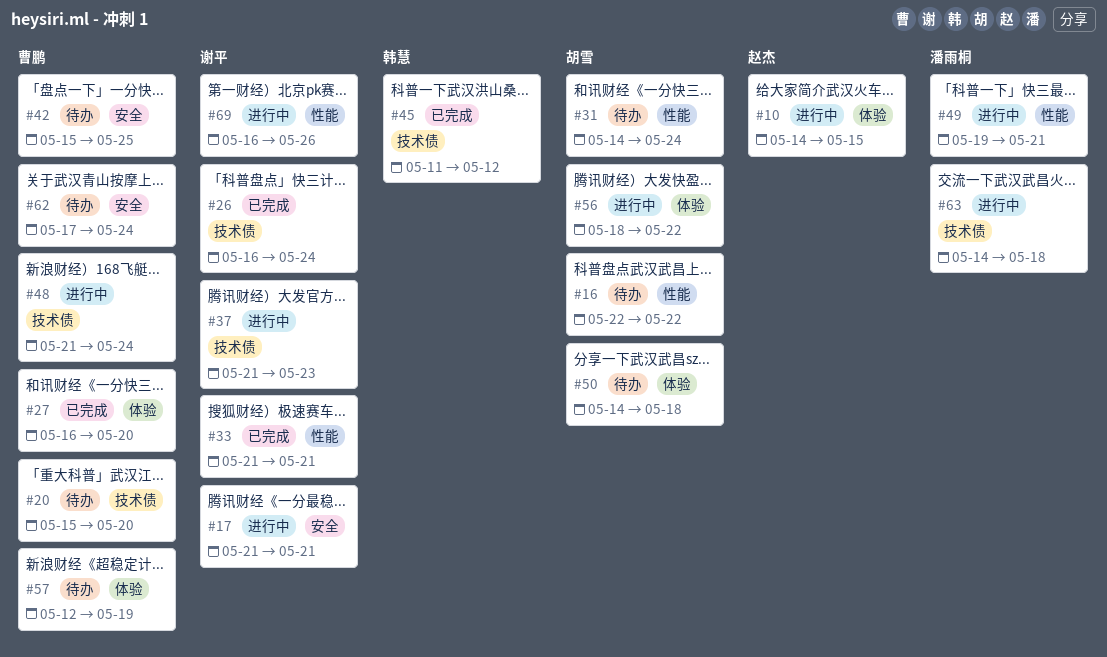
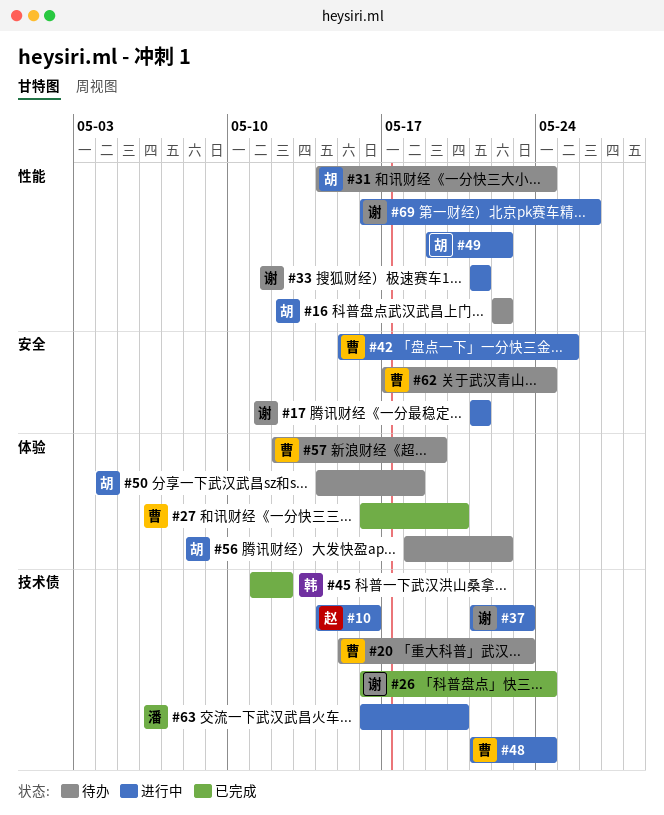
#10, label: 体验 -> 技术债
#10, due: May 15 -> May 16
#20, due: May 20 -> May 23
#33, status: 已完成 -> 进行中
#42, status: 待办 -> 进行中
#49, owner: 潘雨桐 -> 胡雪
#49, due: May 21 -> May 22
#56, status: 进行中 -> 待办
#63, start: May 14 -> May 16
#63, due: May 18 -> May 20

